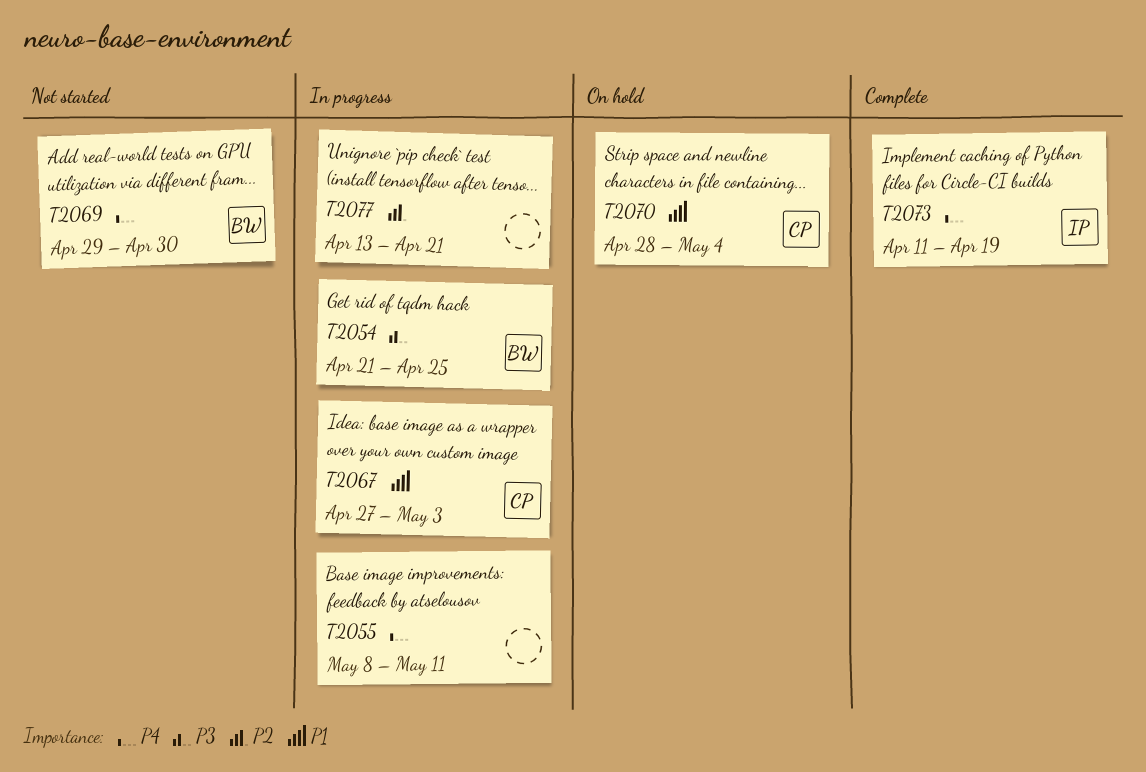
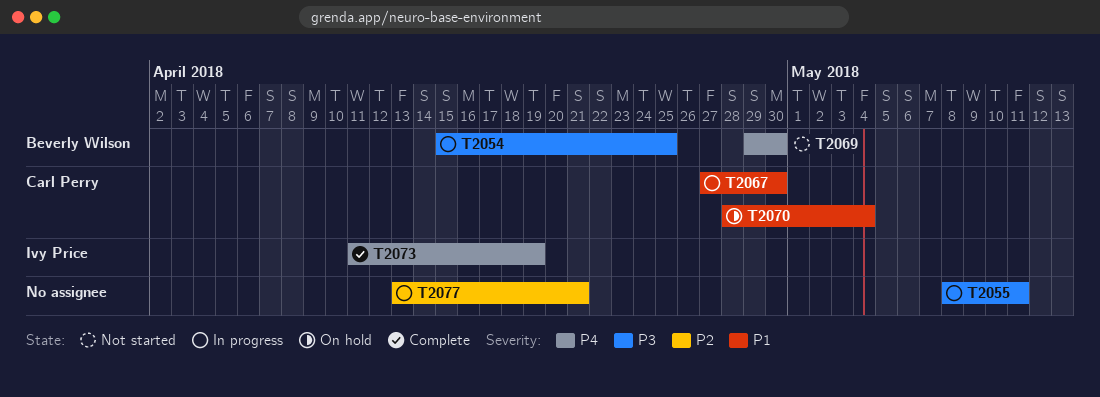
T2054, start: Apr 21 -> Apr 15
T2055, priority: P4 -> P3
T2067, due: May 3 -> Apr 30

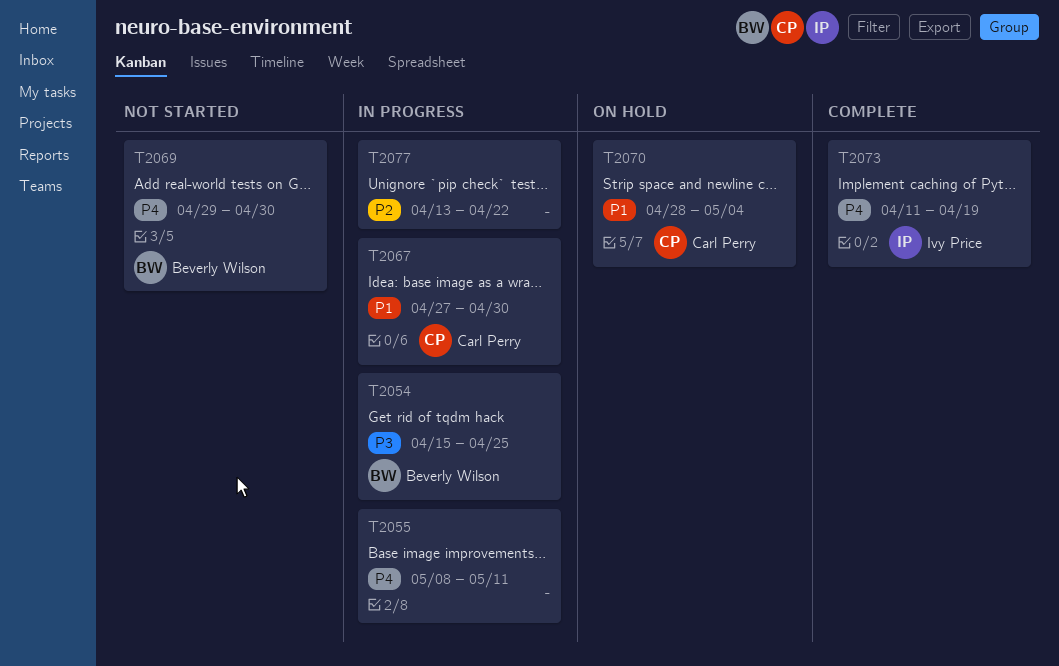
T2055, priority: P3 -> P4
T2077, due: Apr 21 -> Apr 22

